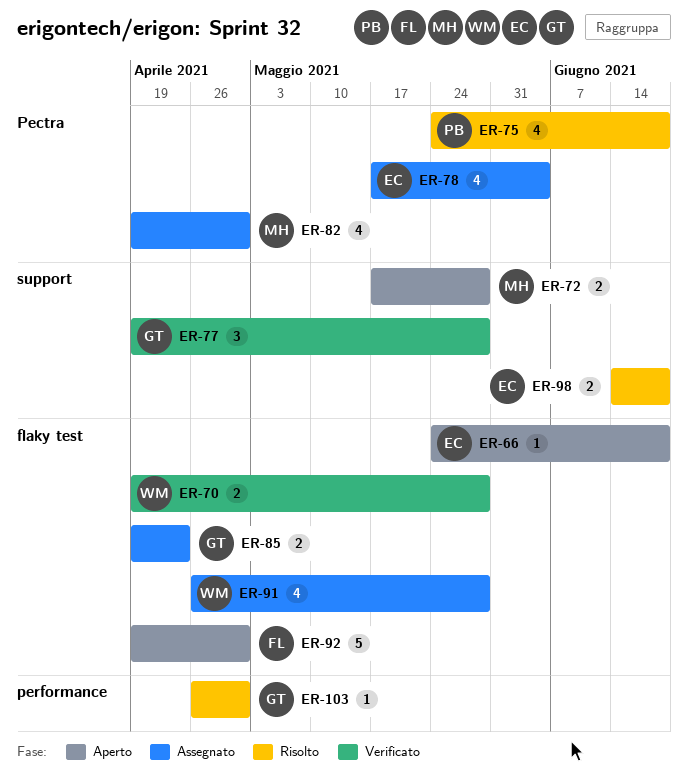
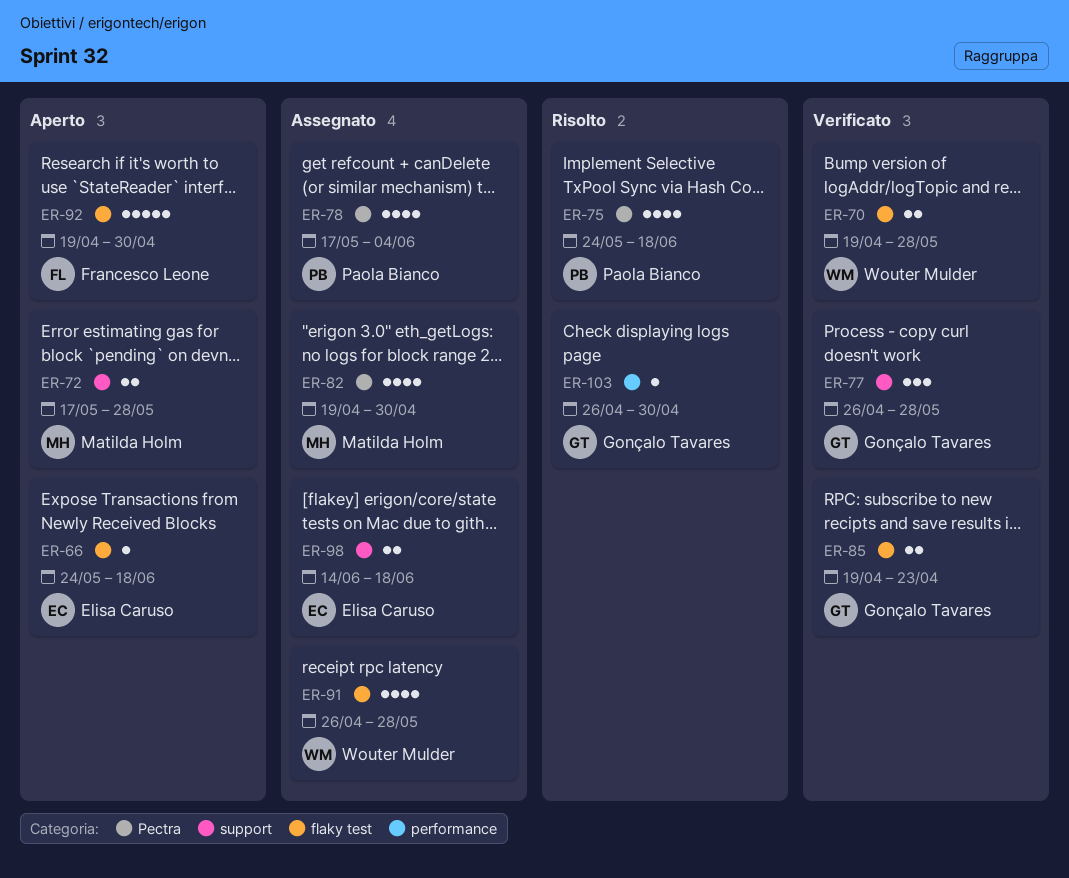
ER-77, start: Apr 19 -> Apr 26
ER-78, owner: Elisa Caruso -> Paola Bianco
ER-85, status: Assegnato -> Verificato
ER-98, status: Risolto -> Assegnato

